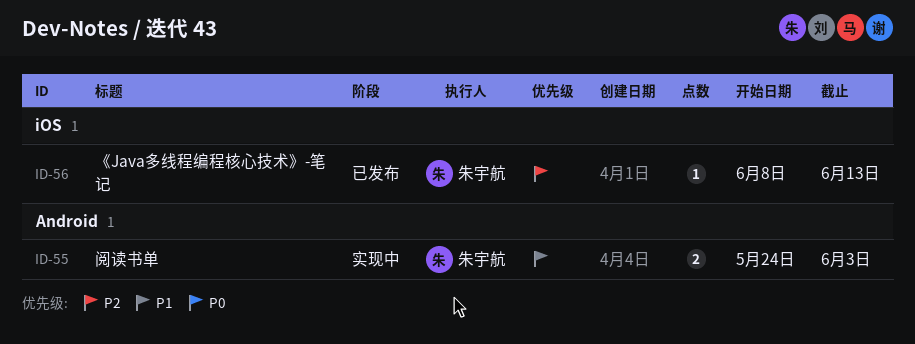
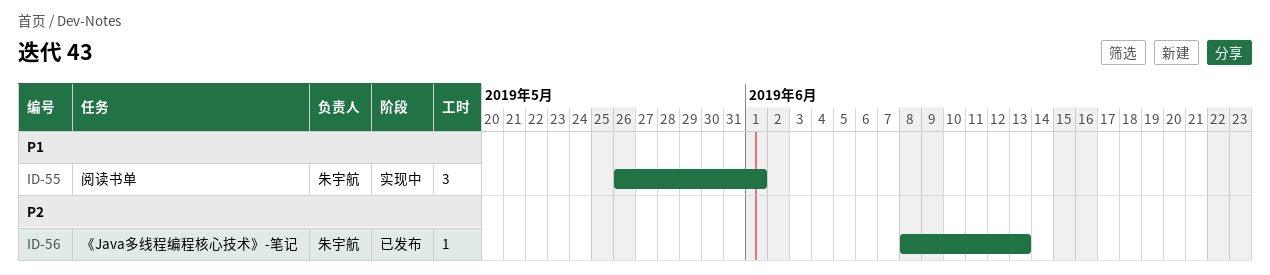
ID-55, estimate: 2 -> 3
ID-55, start: May 24 -> May 26
ID-55, due: Jun 3 -> Jun 1

